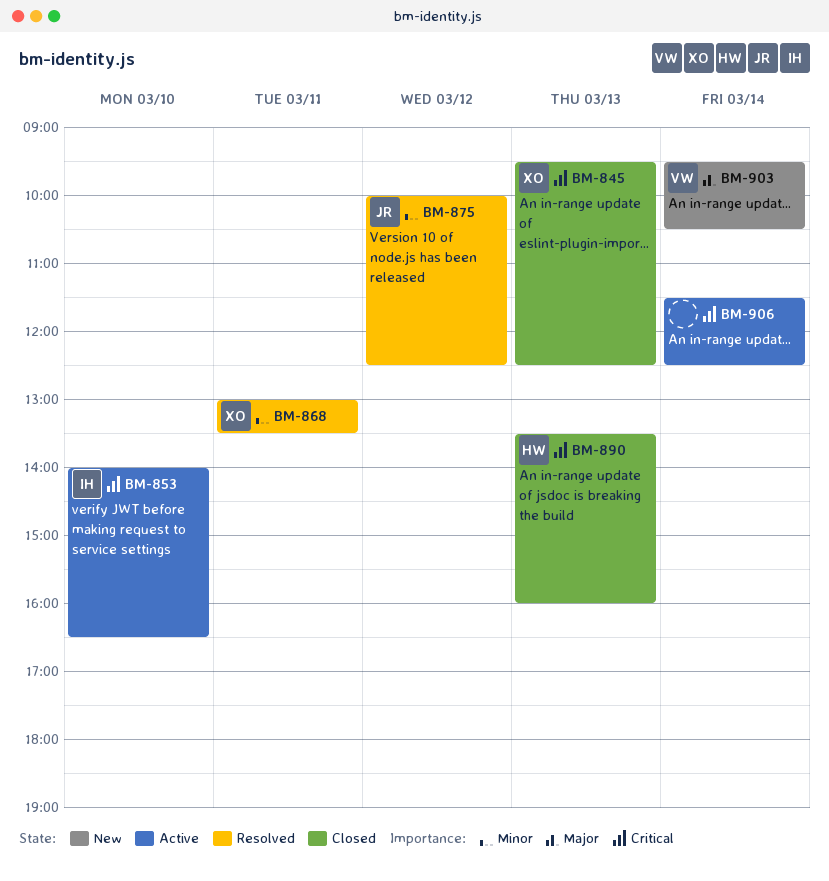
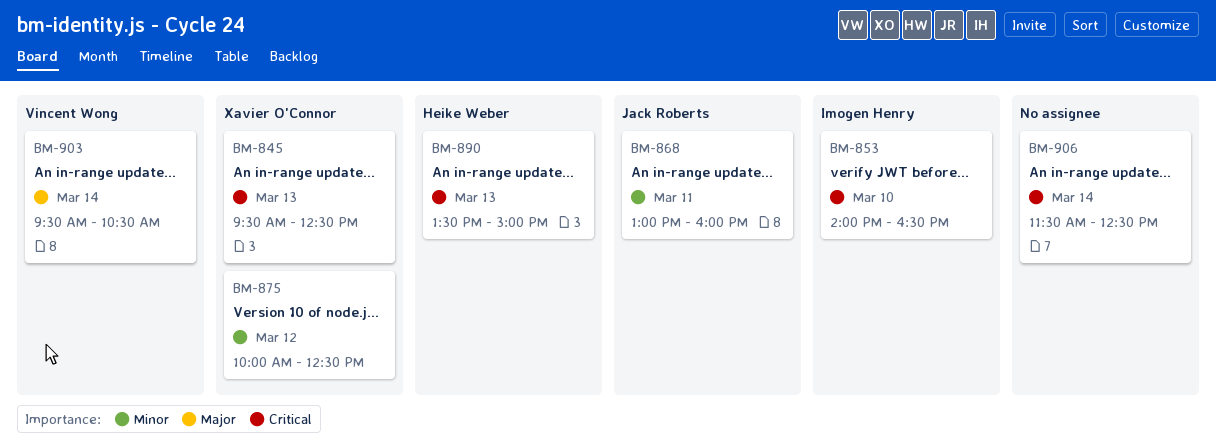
BM-868, owner: Xavier O'Connor -> Jack Roberts
BM-868, ends: 13:30 -> 16:00
BM-875, owner: Jack Roberts -> Xavier O'Connor
BM-890, ends: 16:00 -> 15:00

